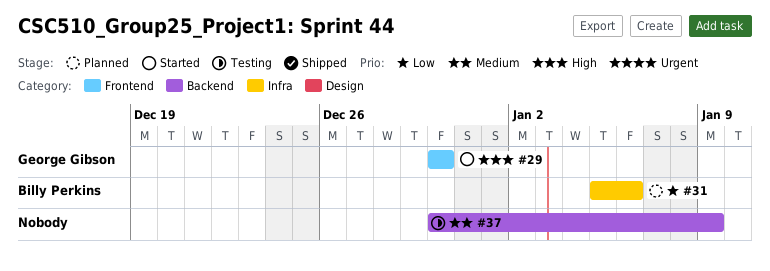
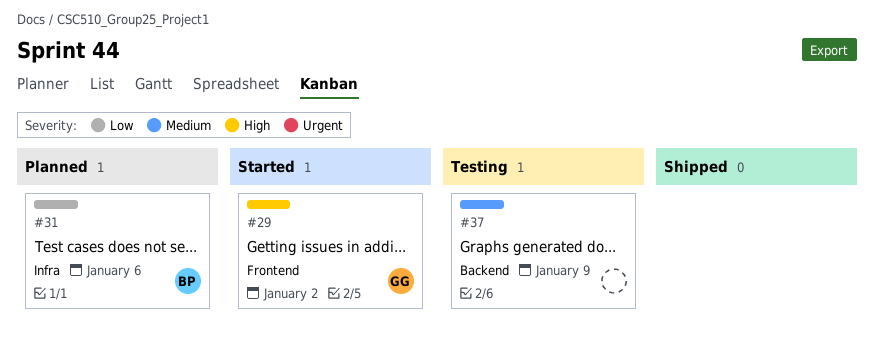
#29, due: Dec 30 -> Jan 2

